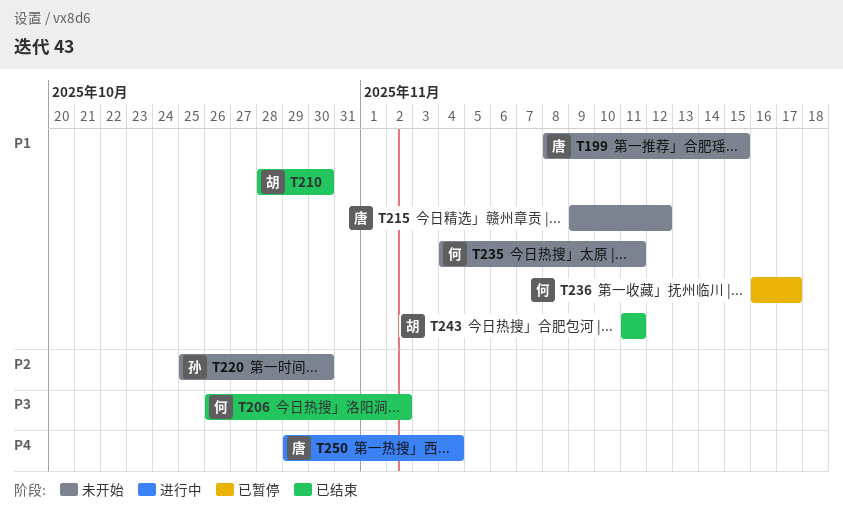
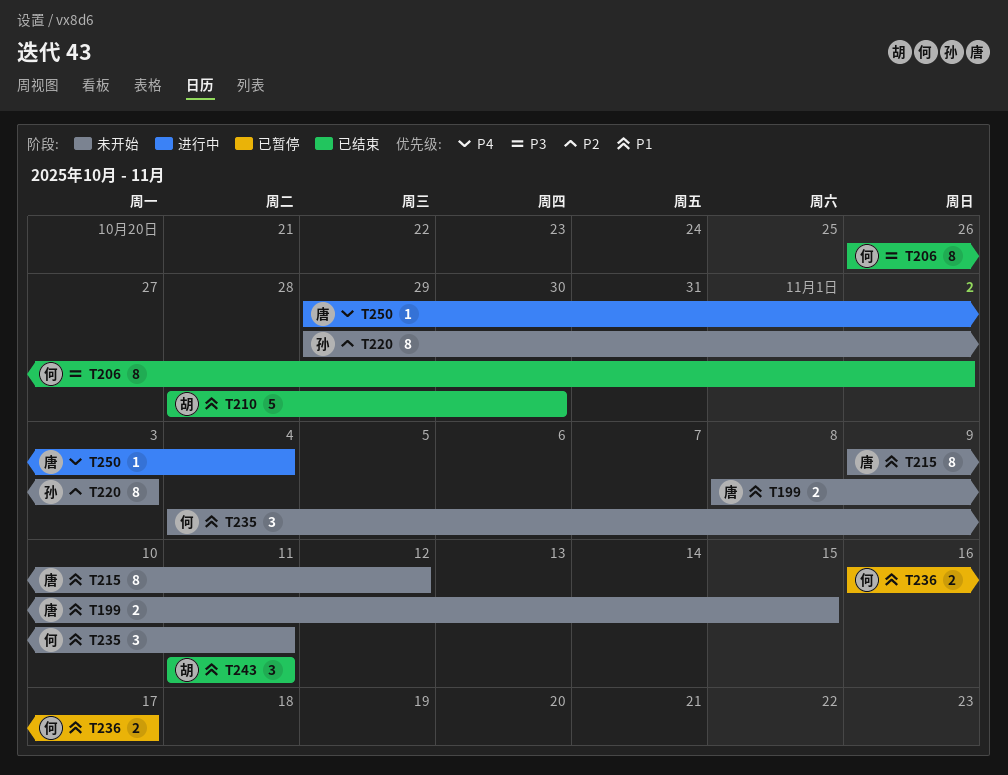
T220, start: Oct 25 -> Oct 29
T220, due: Oct 30 -> Nov 3

